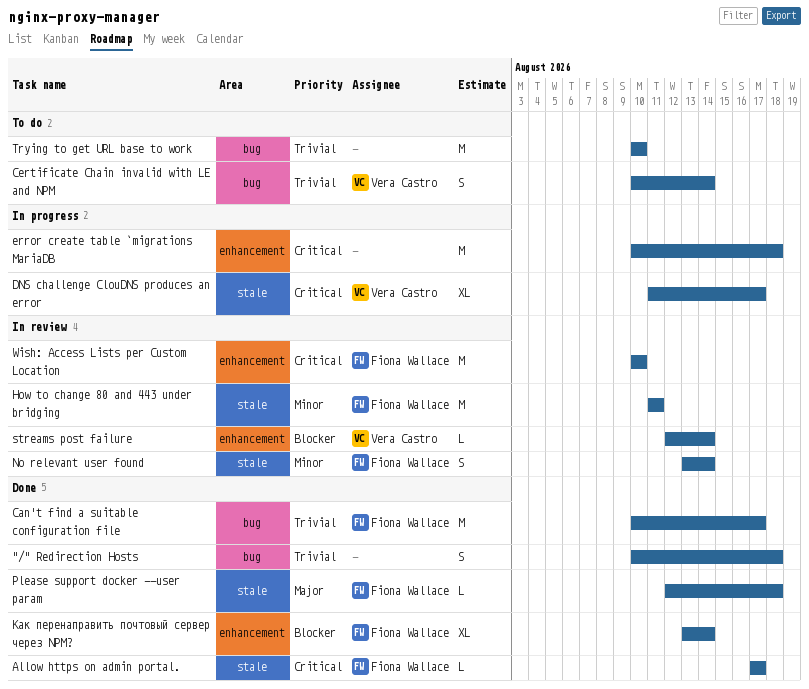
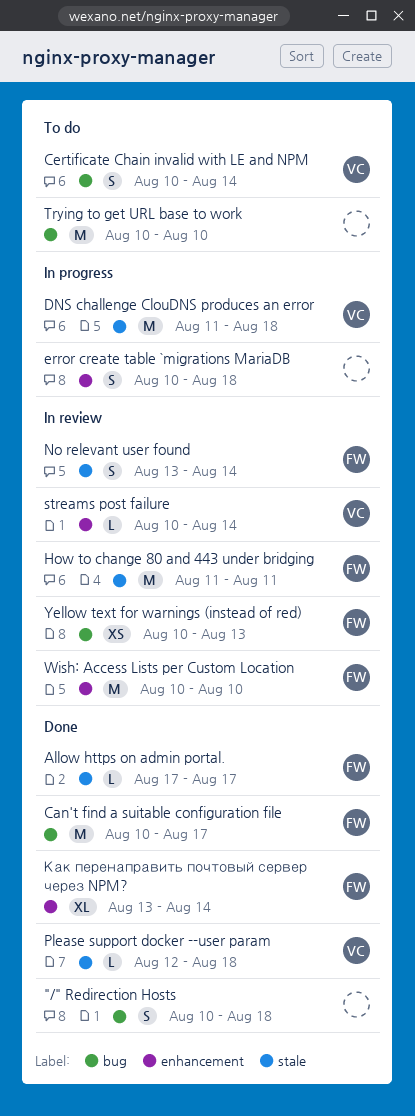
DNS challenge ClouDNS produces an error, estimate: XL -> M
DNS challenge ClouDNS produces an error, due: Aug 17 -> Aug 18
error create table `migrations MariaDB, estimate: M -> S
Please support docker --user param, owner: Fiona Wallace -> Vera Castro
streams post failure, start: Aug 12 -> Aug 10
Yellow text for warnings (instead of red): none -> present

